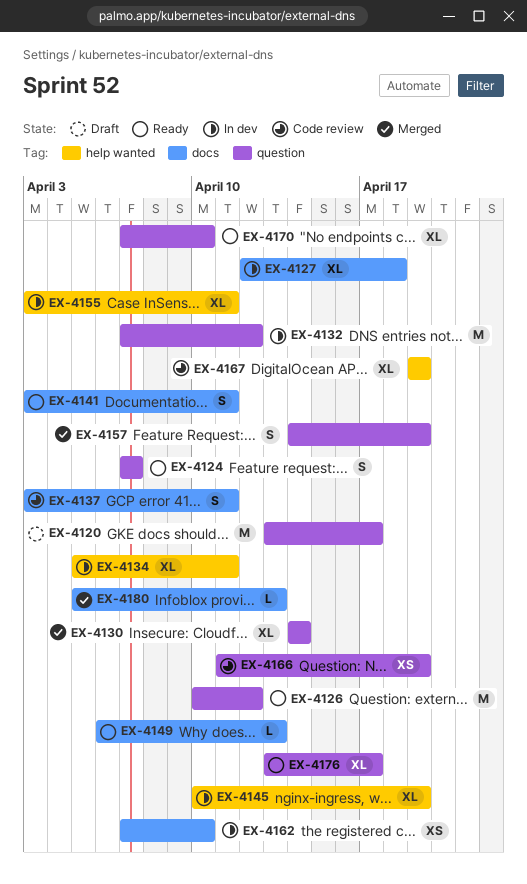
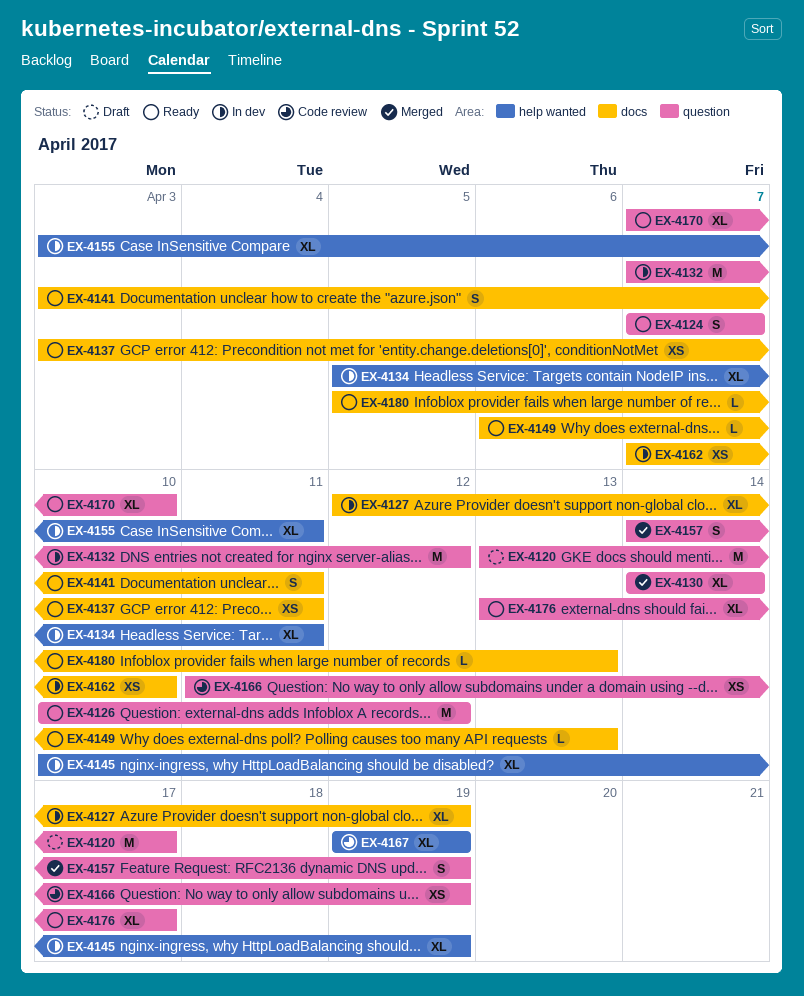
EX-4127, due: Apr 18 -> Apr 19
EX-4137, status: Code review -> Ready
EX-4137, estimate: S -> XS
EX-4180, status: Merged -> Ready

